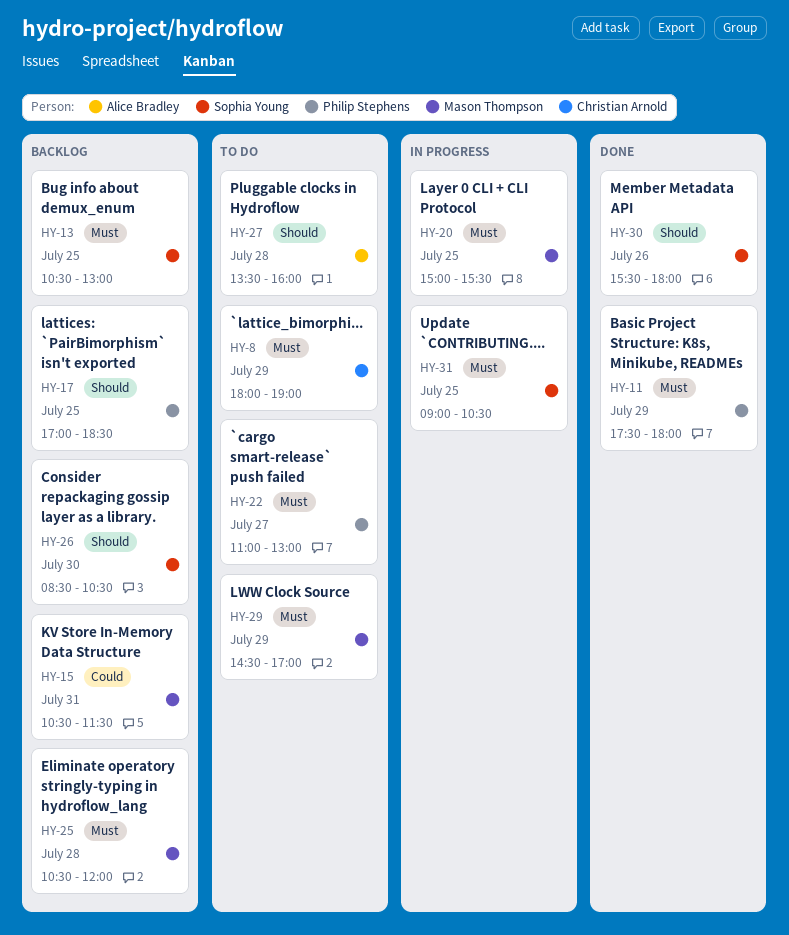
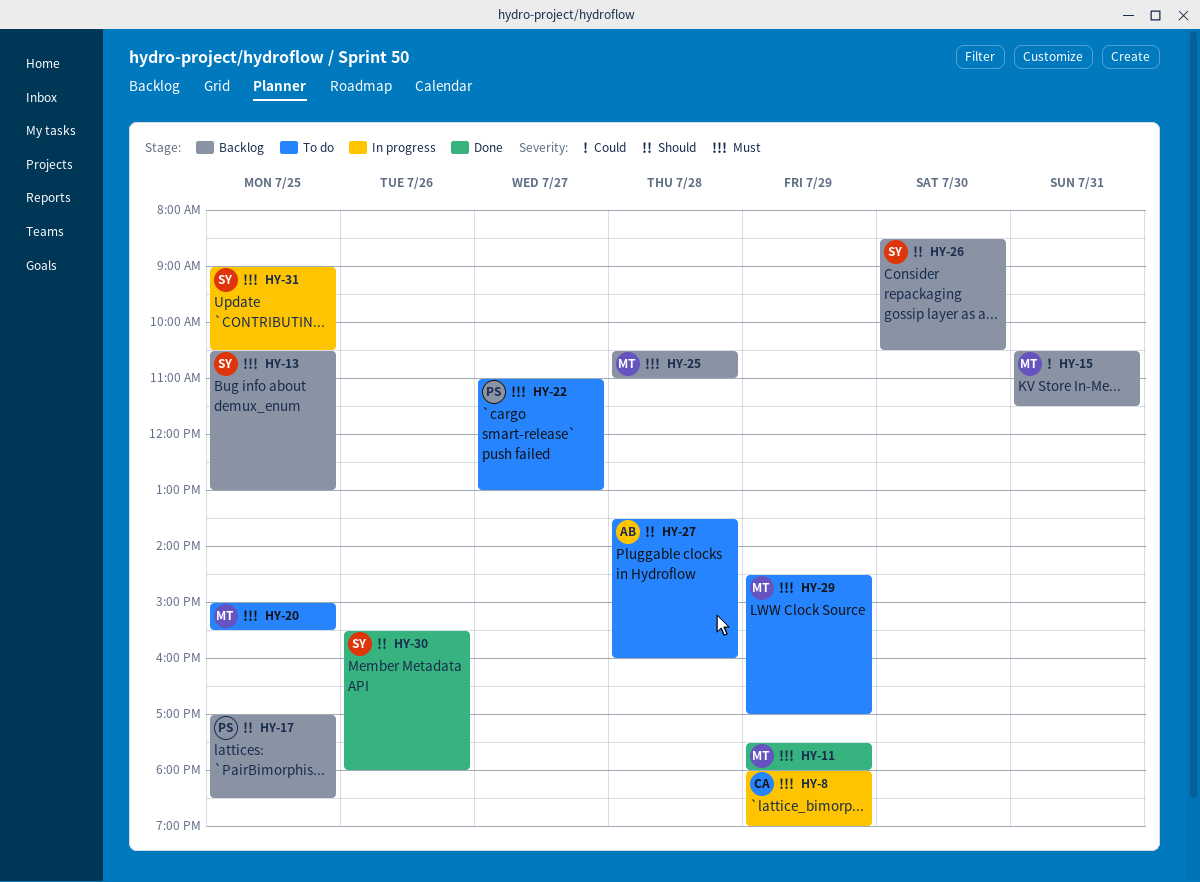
HY-8, status: To do -> In progress
HY-11, owner: Philip Stephens -> Mason Thompson
HY-20, status: In progress -> To do
HY-25, ends: 12:00 -> 11:00

